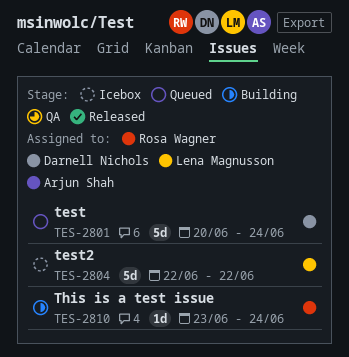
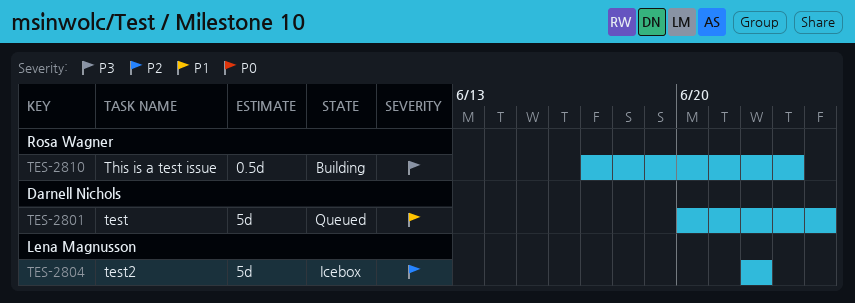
TES-2810, estimate: 1d -> 0.5d
TES-2810, start: Jun 23 -> Jun 17
TES-2810, due: Jun 24 -> Jun 23

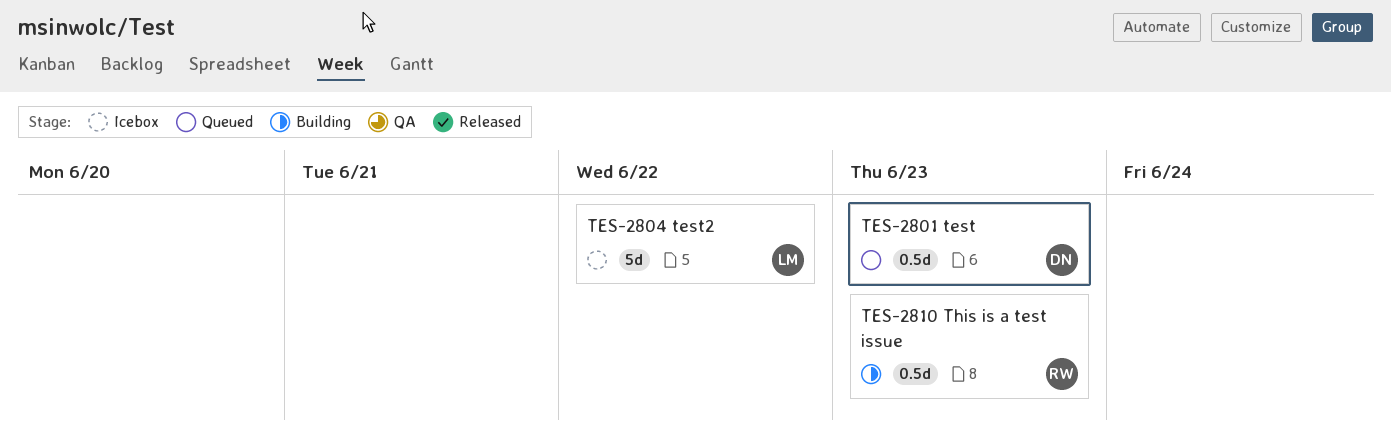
TES-2801, estimate: 5d -> 0.5d
TES-2801, due: Jun 24 -> Jun 23

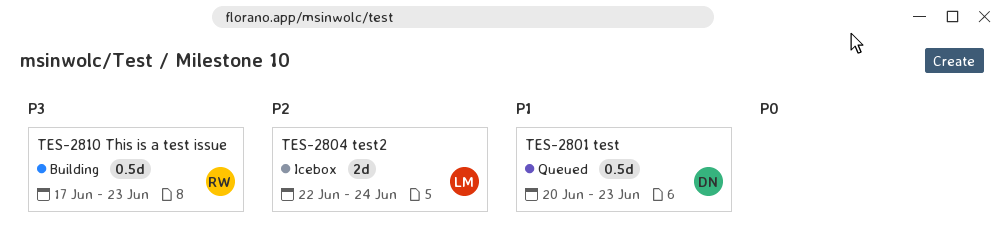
TES-2804, estimate: 5d -> 2d
TES-2804, due: Jun 22 -> Jun 24

